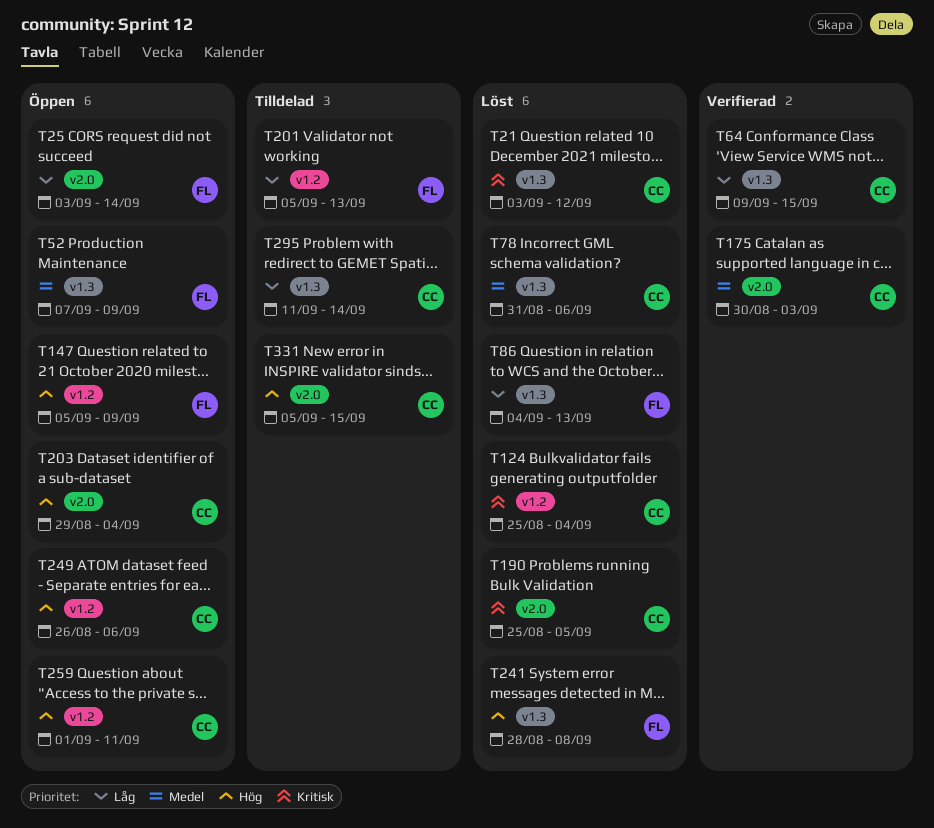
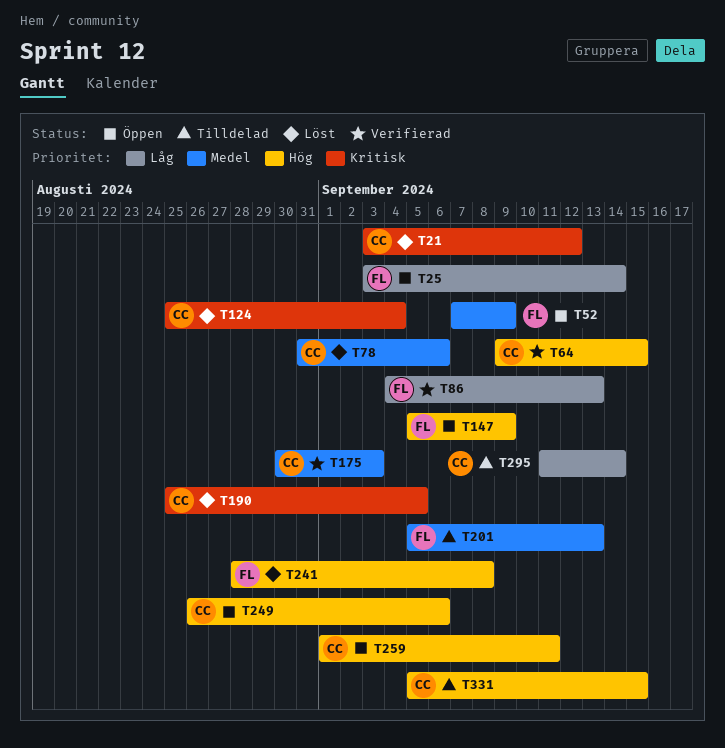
T64, priority: Låg -> Hög
T86, status: Löst -> Verifierad
T201, priority: Låg -> Medel
T203: present -> none

